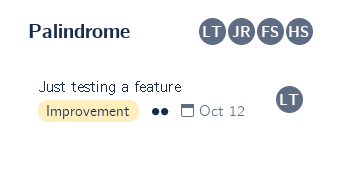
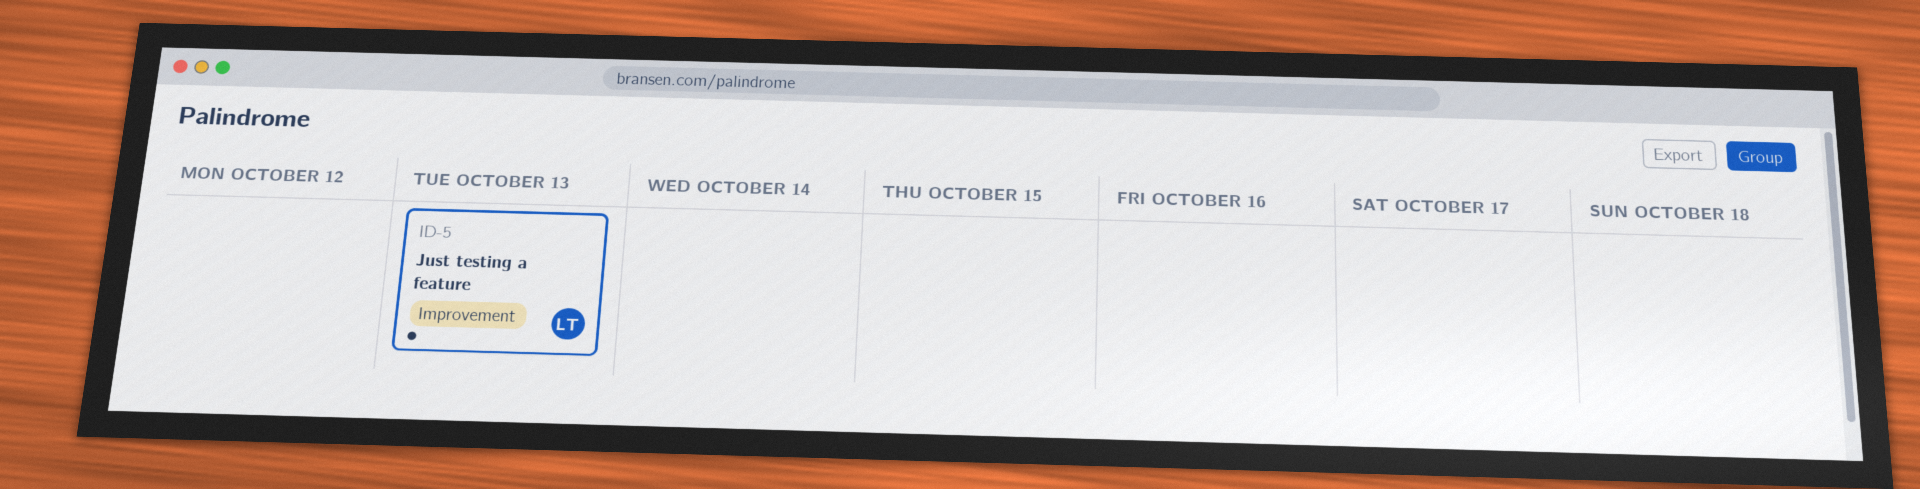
Just testing a feature, estimate: 2 -> 1
Just testing a feature, due: Oct 12 -> Oct 13

